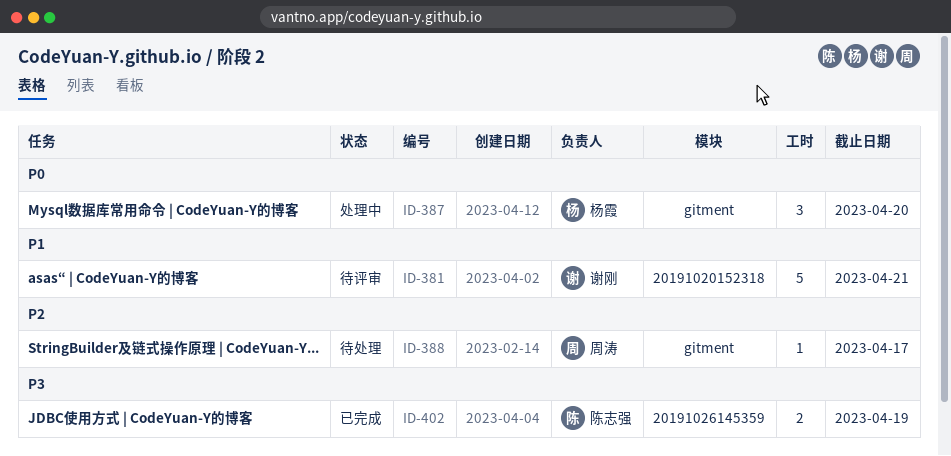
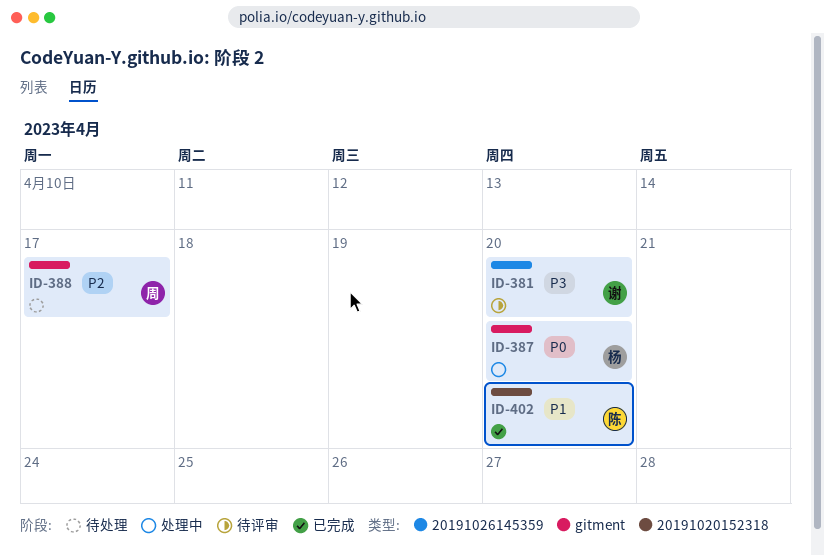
ID-381, priority: P1 -> P3
ID-381, label: 20191020152318 -> 20191026145359
ID-381, due: Apr 21 -> Apr 20
ID-402, priority: P3 -> P1
ID-402, label: 20191026145359 -> 20191020152318
ID-402, due: Apr 19 -> Apr 20

